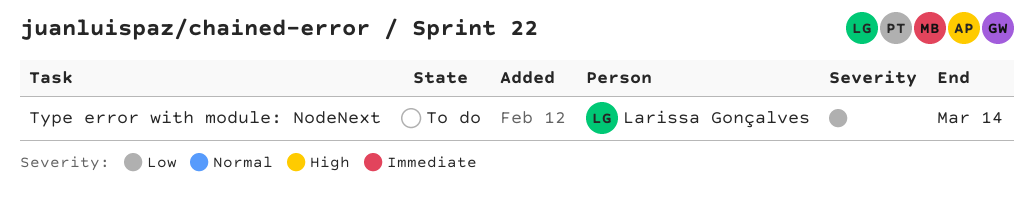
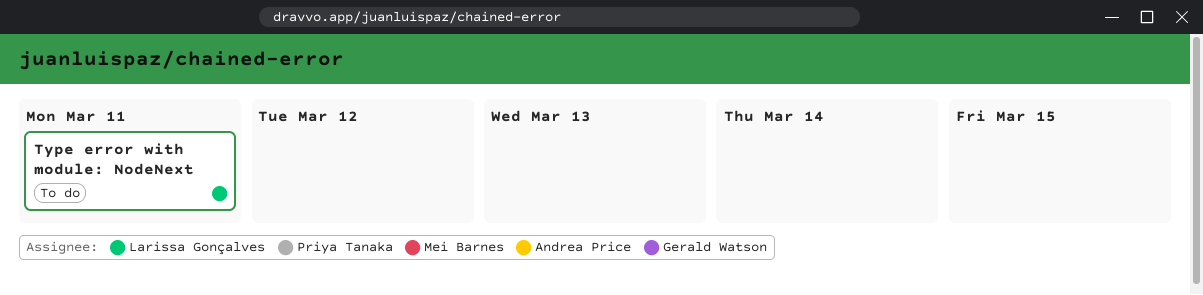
Type error with module: NodeNext, due: Mar 14 -> Mar 11

